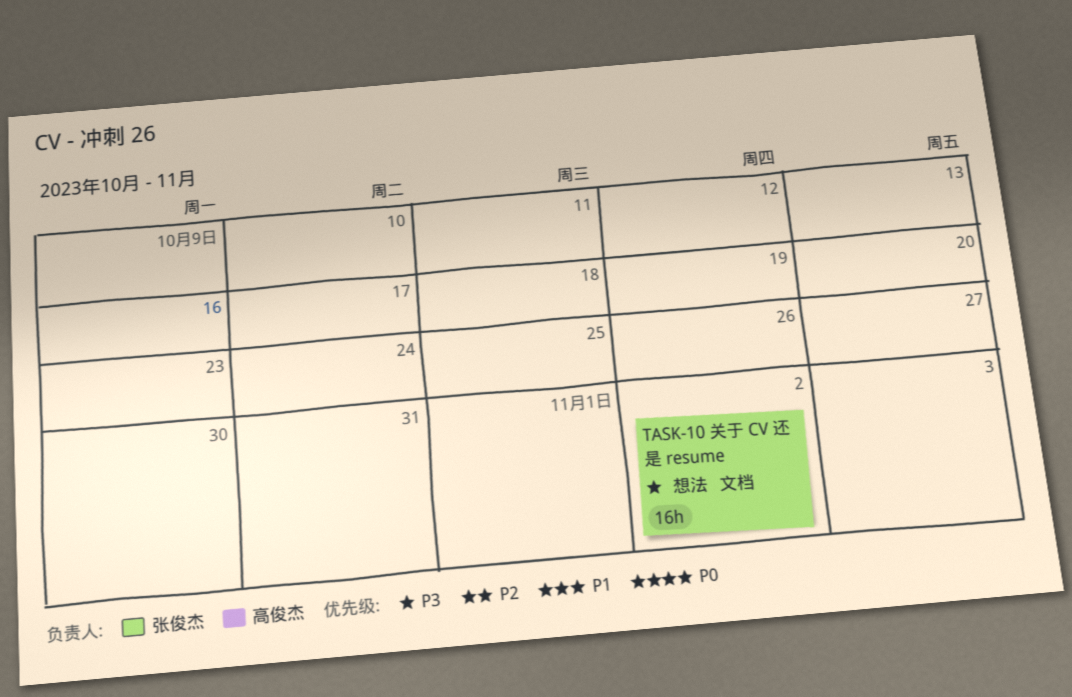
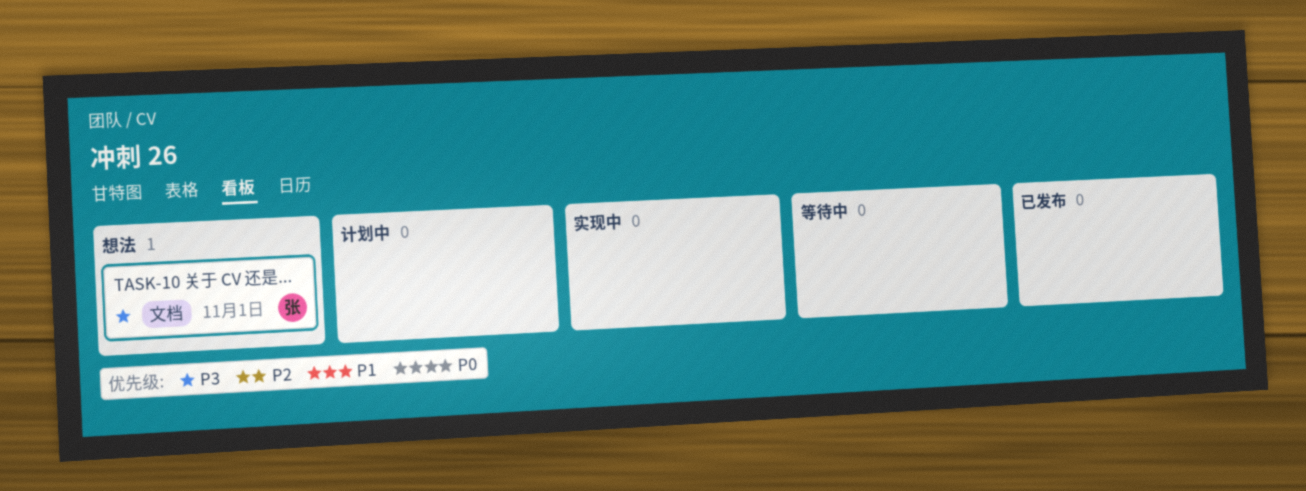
TASK-10, due: Nov 2 -> Nov 1

